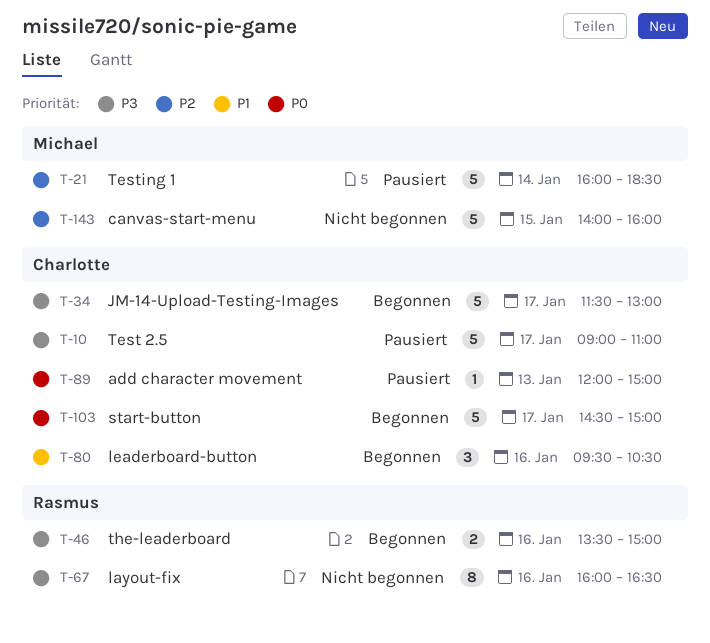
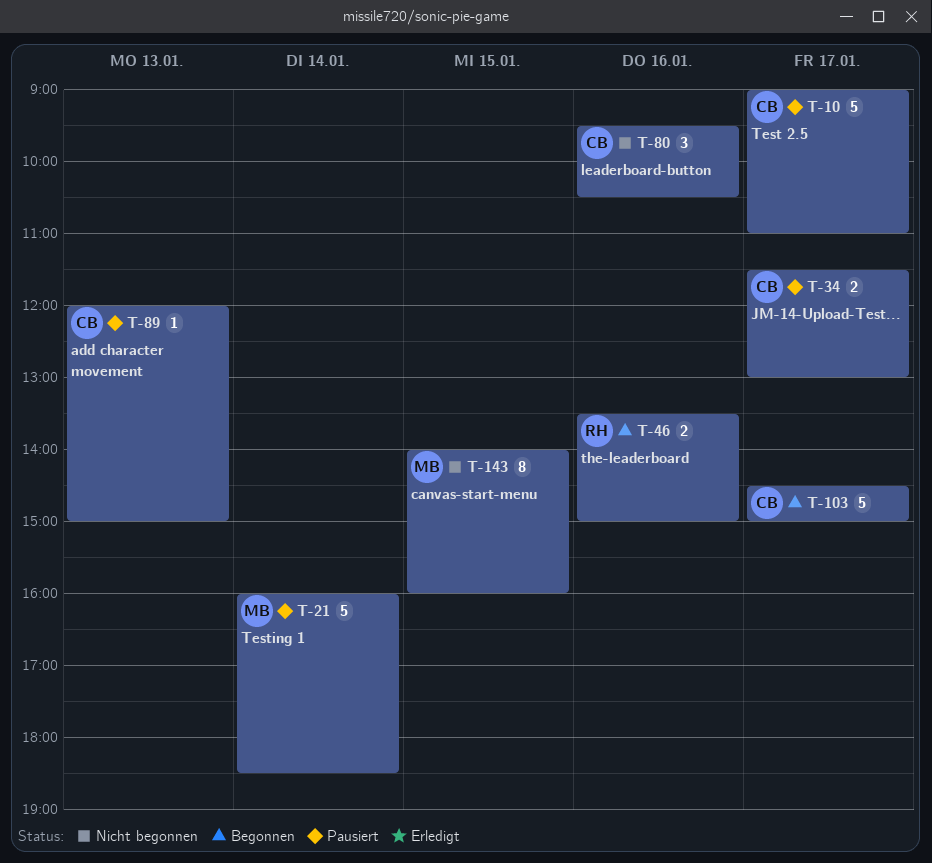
T-34, status: Begonnen -> Pausiert
T-34, estimate: 5 -> 2
T-67: present -> none
T-80, status: Begonnen -> Nicht begonnen
T-143, estimate: 5 -> 8

